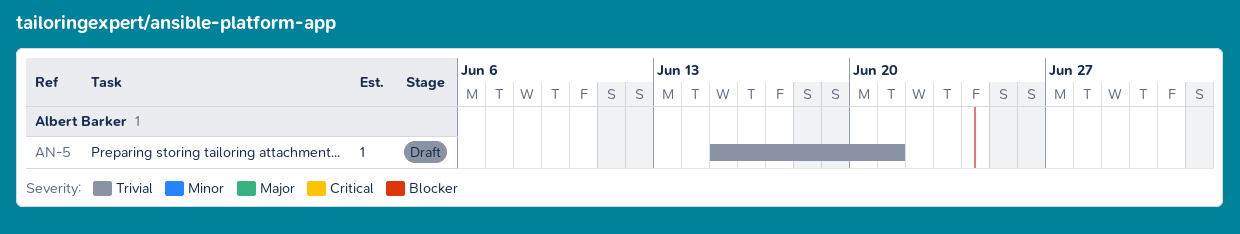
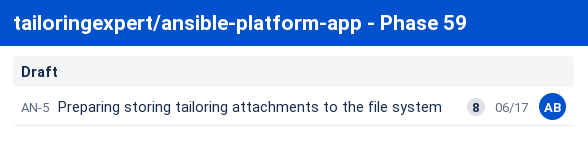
AN-5, estimate: 1 -> 8
AN-5, due: Jun 21 -> Jun 17

